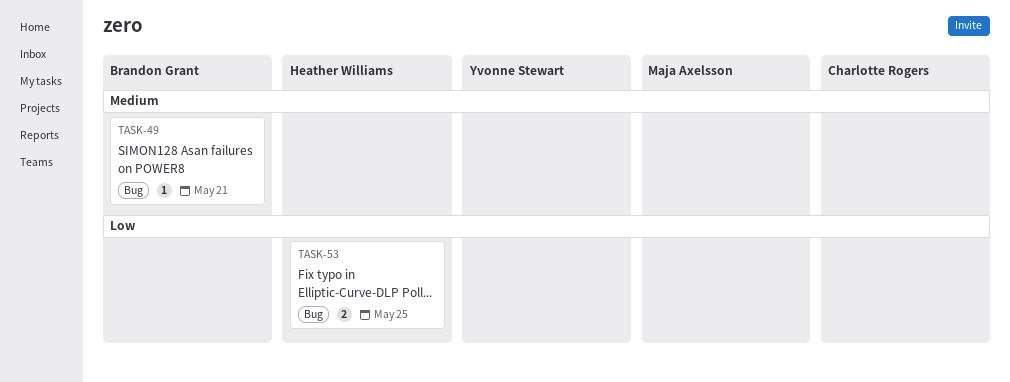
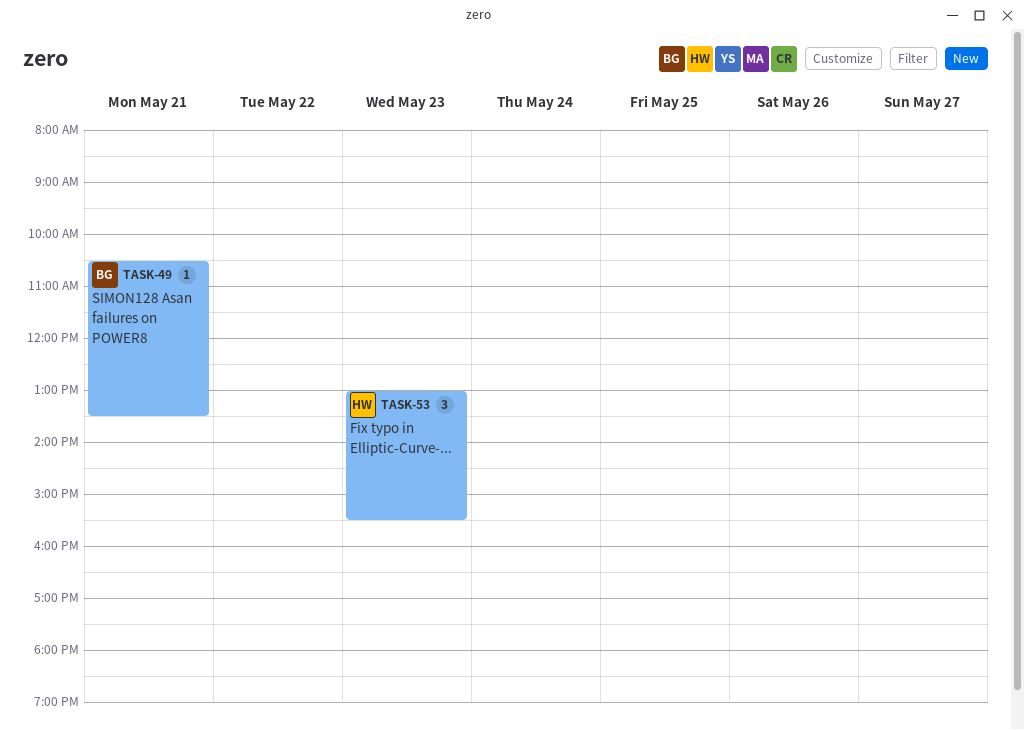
TASK-53, estimate: 2 -> 3
TASK-53, day: May 25 -> May 23

